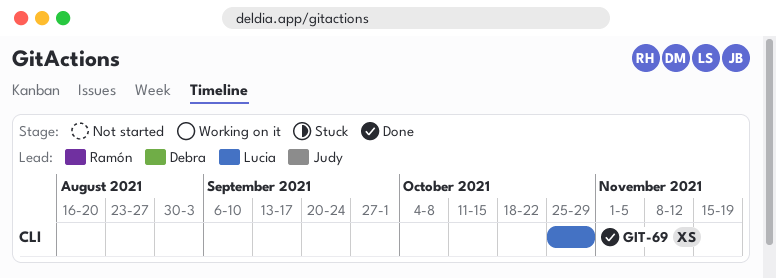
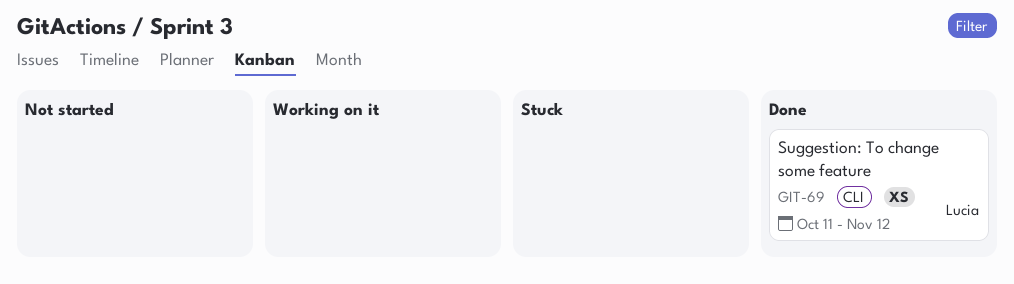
GIT-69, start: Oct 25 -> Oct 11
GIT-69, due: Oct 29 -> Nov 12

